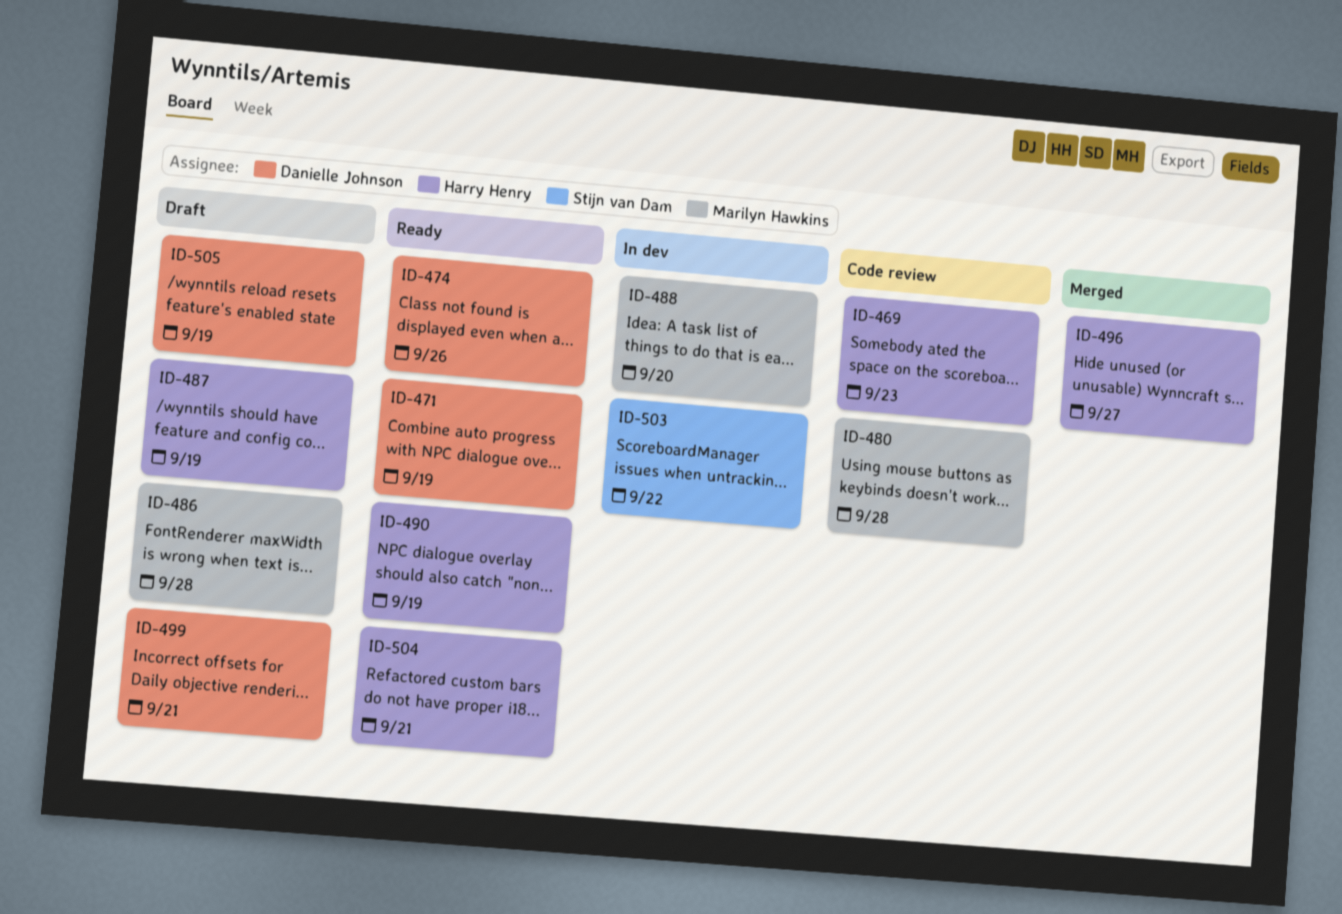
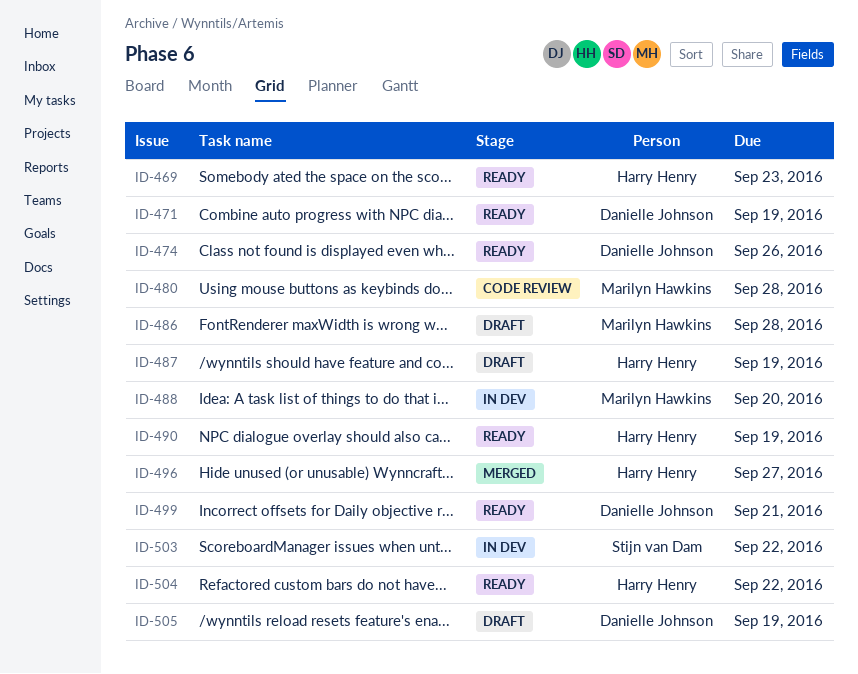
ID-469, status: Code review -> Ready
ID-499, status: Draft -> Ready
ID-504, due: Sep 21 -> Sep 22

